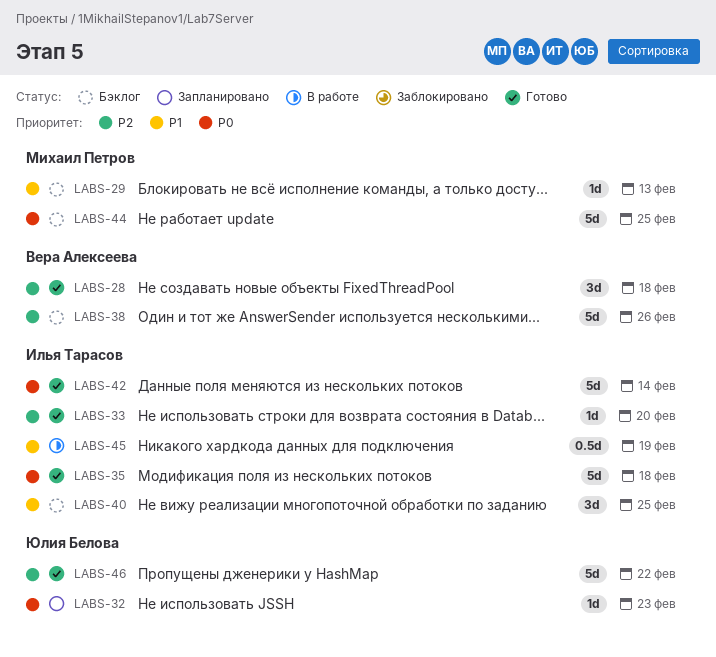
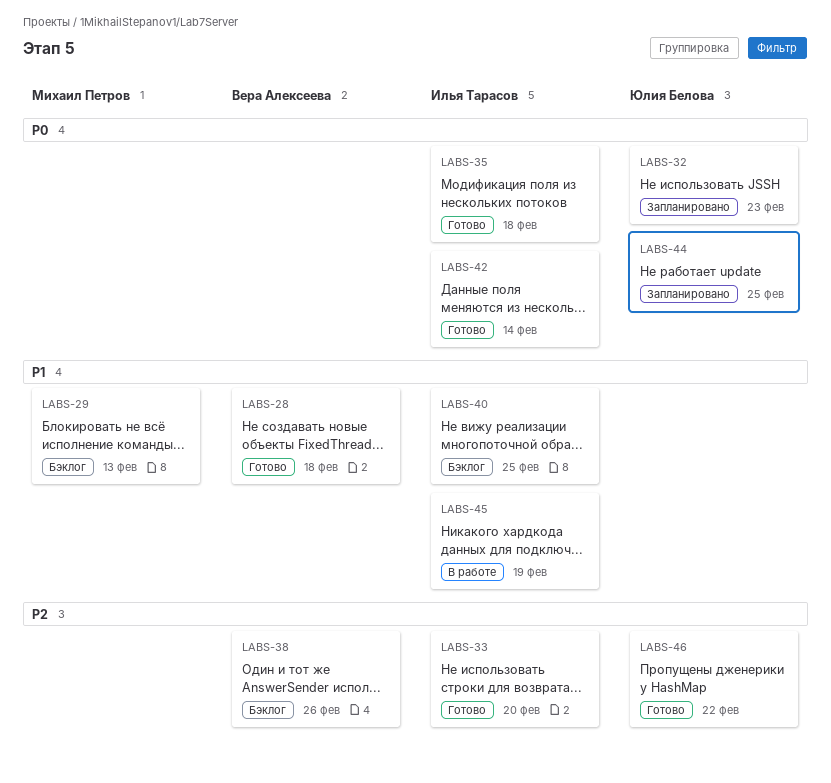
LABS-28, priority: P2 -> P1
LABS-44, status: Бэклог -> Запланировано
LABS-44, owner: Михаил Петров -> Юлия Белова

